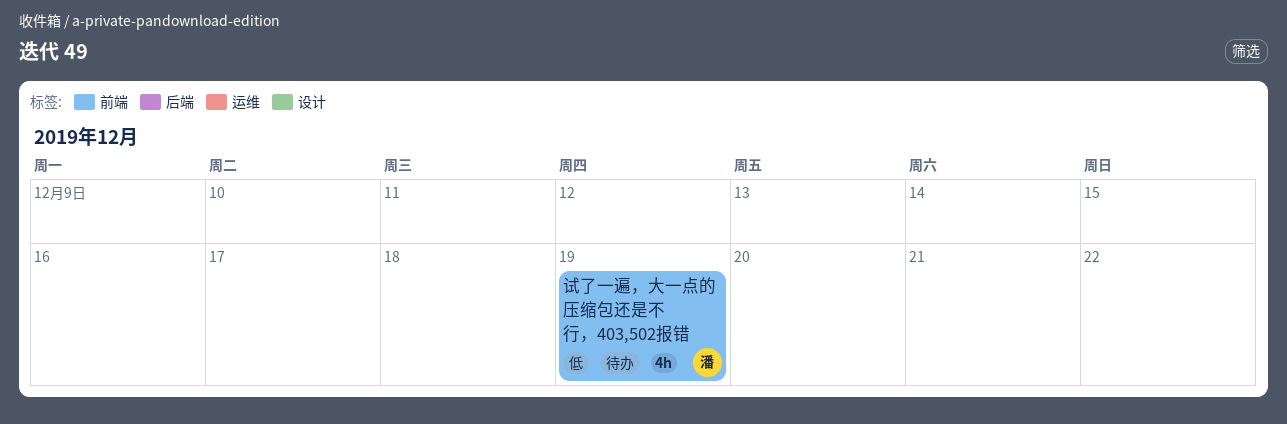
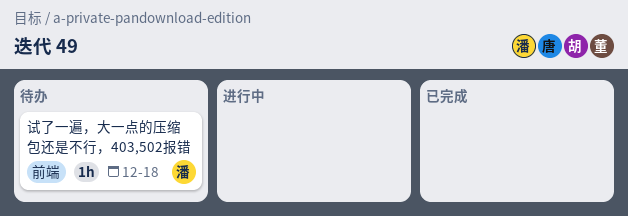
试了一遍，大一点的压缩包还是不行，403,502报错, estimate: 4h -> 1h
试了一遍，大一点的压缩包还是不行，403,502报错, due: Dec 19 -> Dec 18

